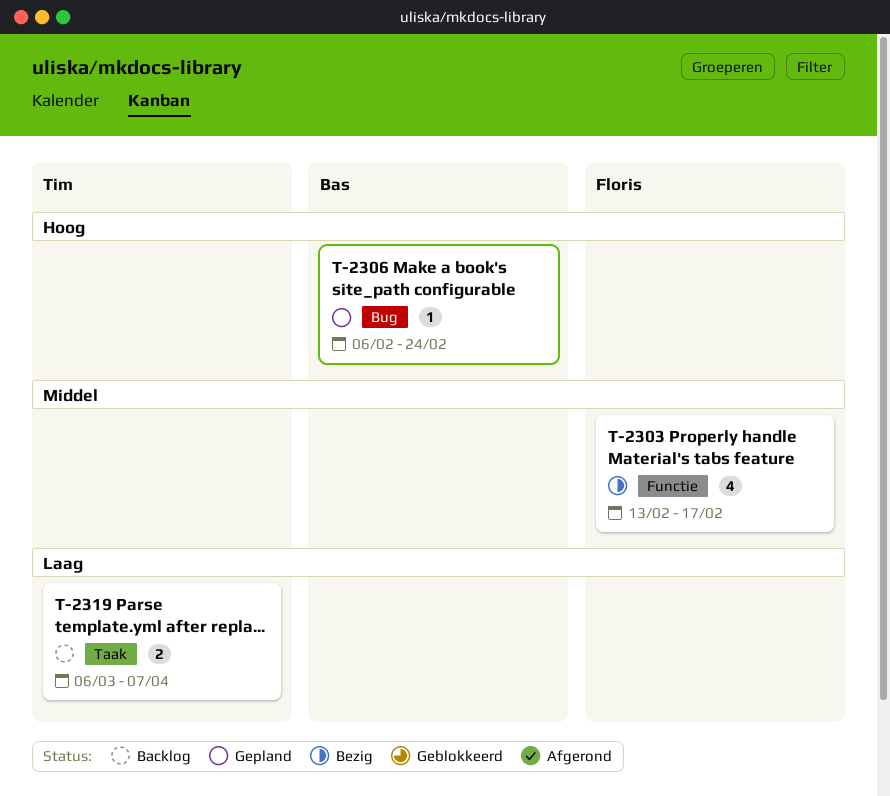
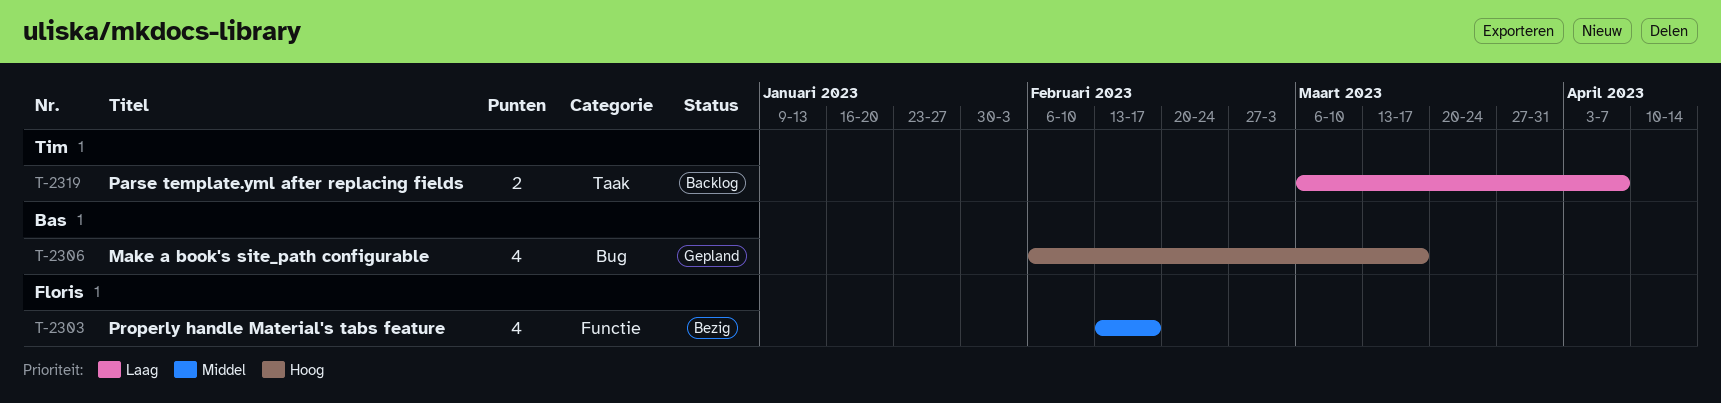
T-2306, estimate: 1 -> 4
T-2306, due: Feb 24 -> Mar 17

